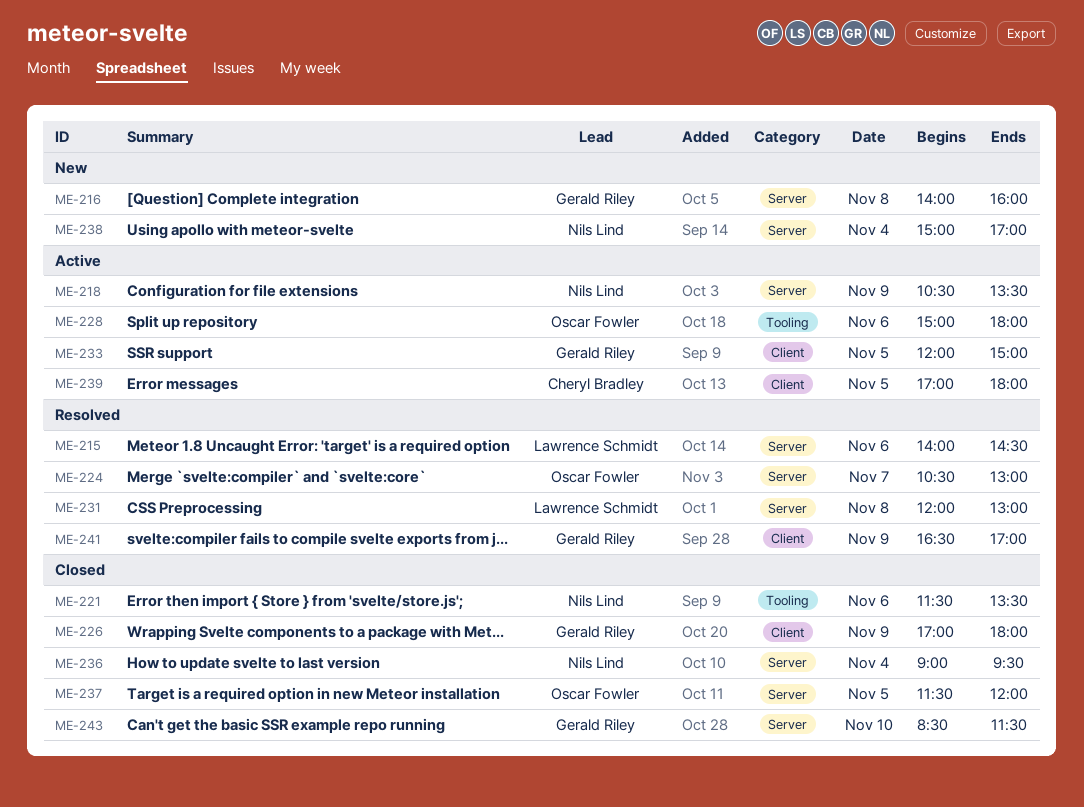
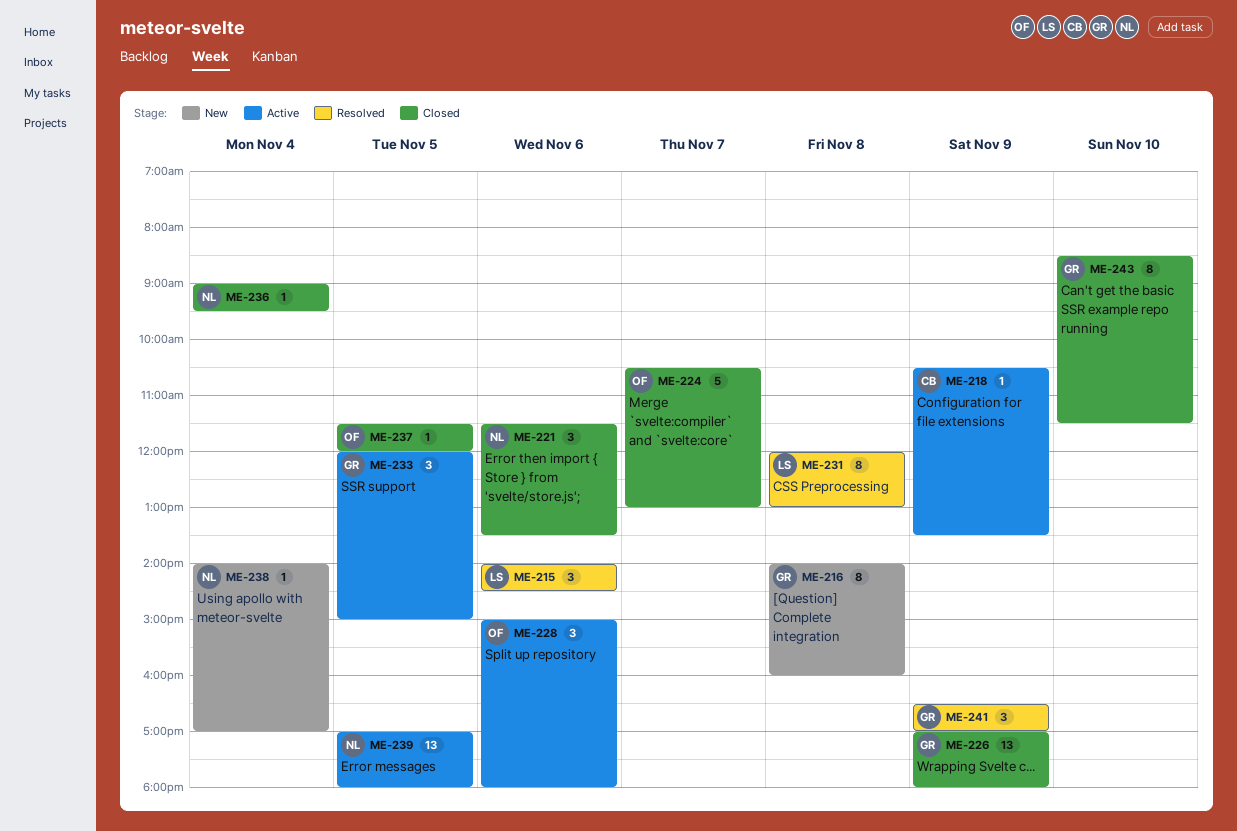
ME-218, owner: Nils Lind -> Cheryl Bradley
ME-224, status: Resolved -> Closed
ME-238, begins: 15:00 -> 14:00
ME-239, owner: Cheryl Bradley -> Nils Lind

